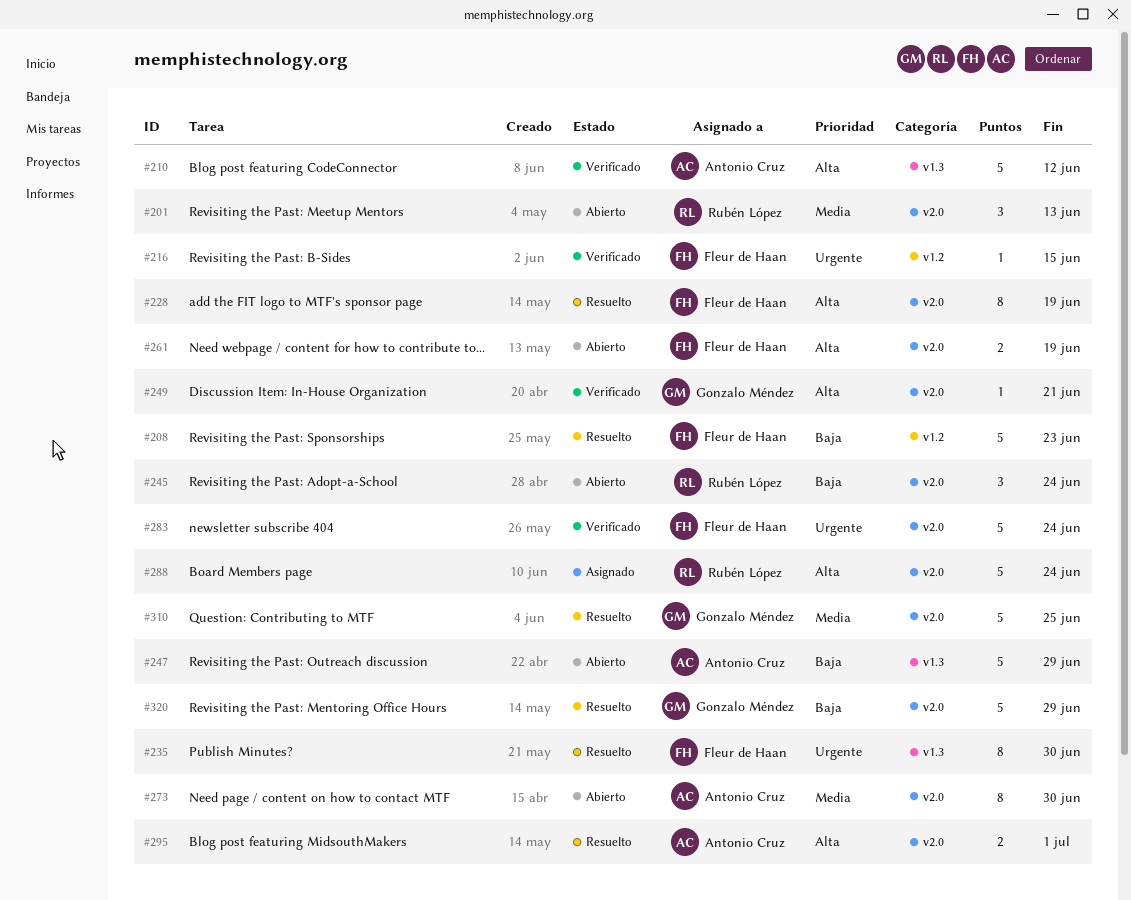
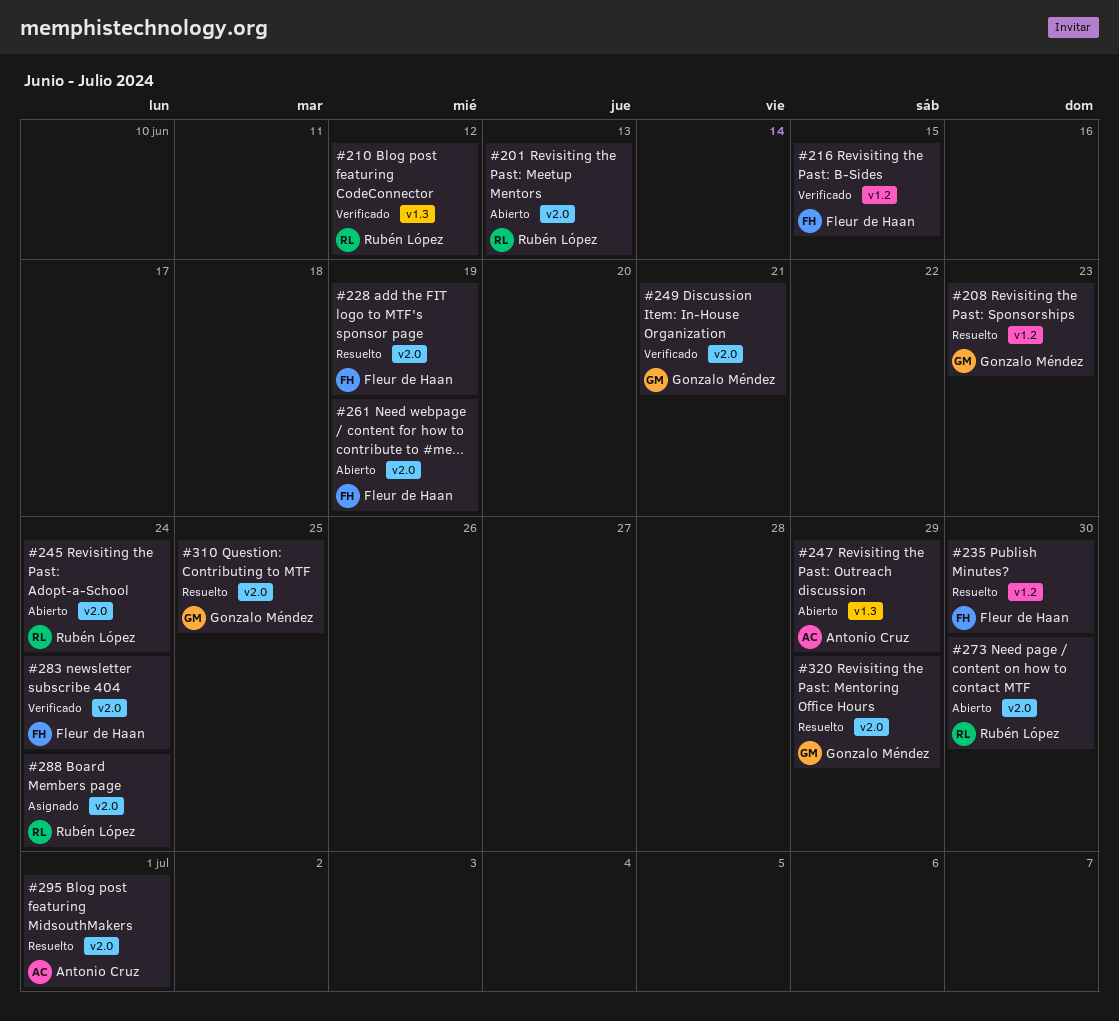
#208, owner: Fleur de Haan -> Gonzalo Méndez
#210, owner: Antonio Cruz -> Rubén López
#235, label: v1.3 -> v1.2
#273, owner: Antonio Cruz -> Rubén López

